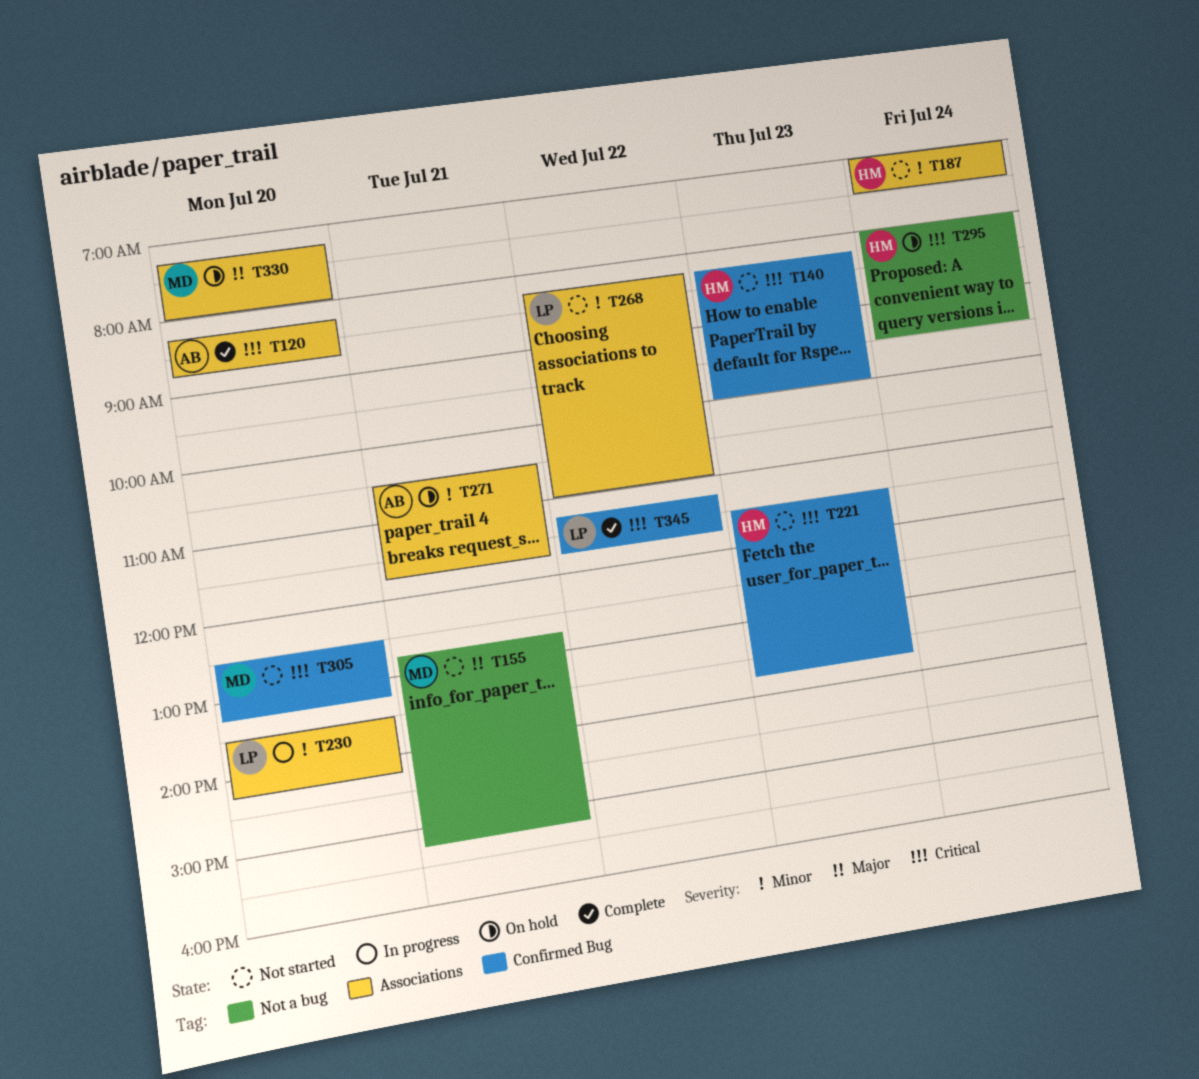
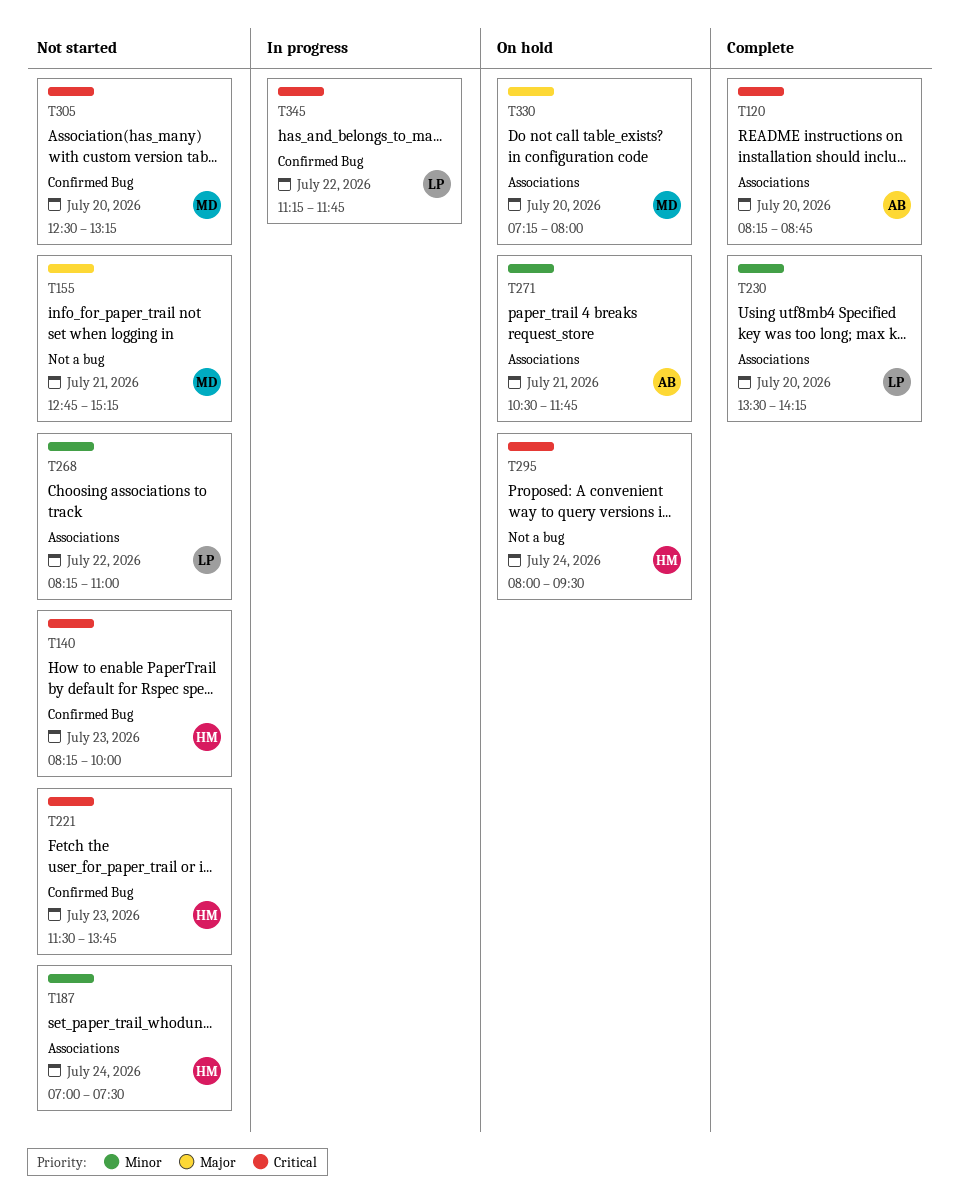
T230, status: In progress -> Complete
T345, status: Complete -> In progress

